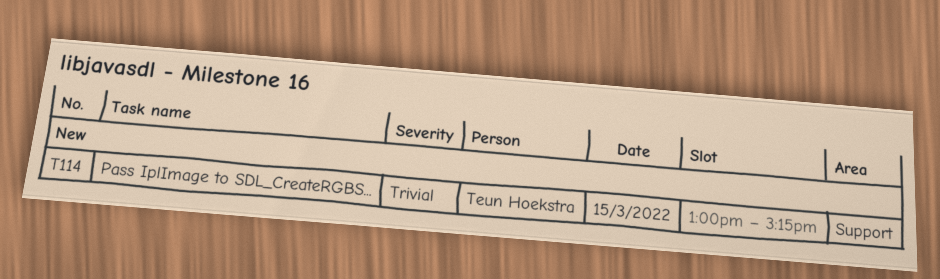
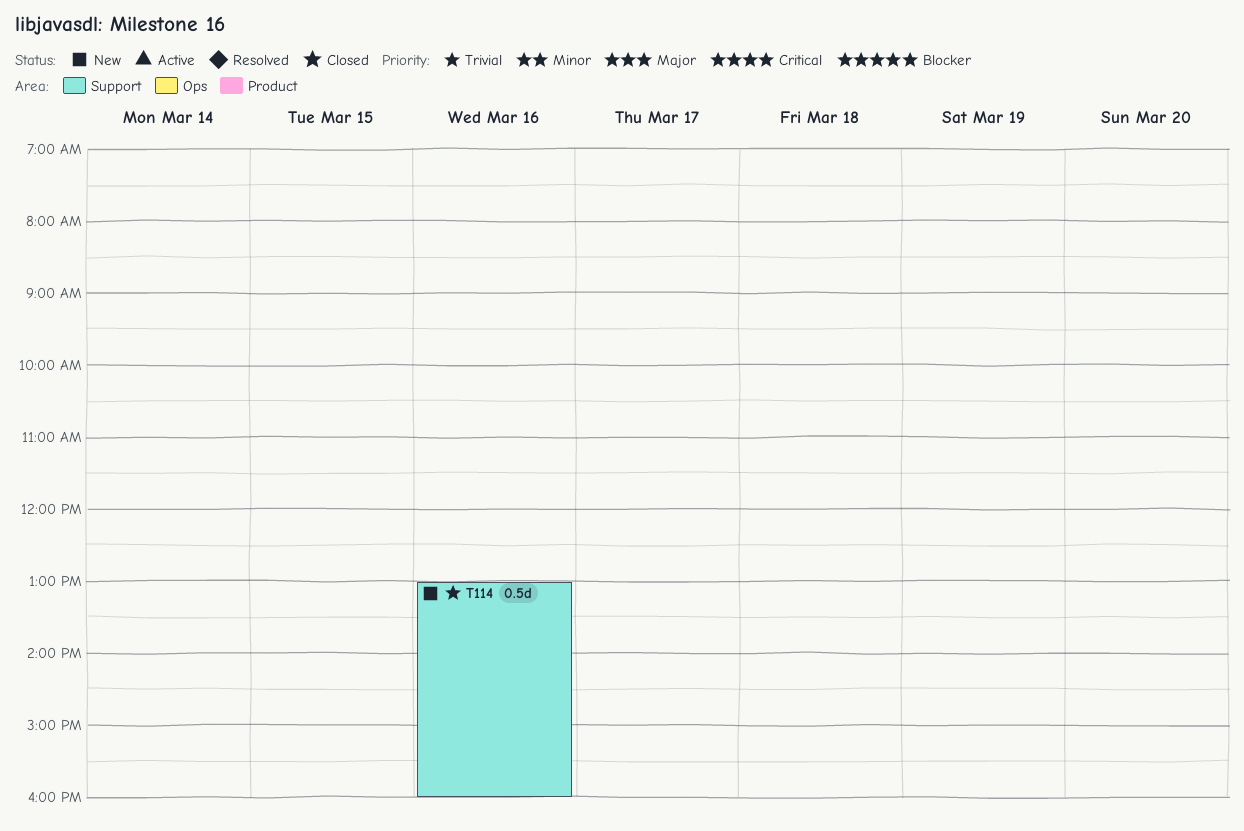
T114, day: Mar 15 -> Mar 16
T114, ends: 15:15 -> 16:00

